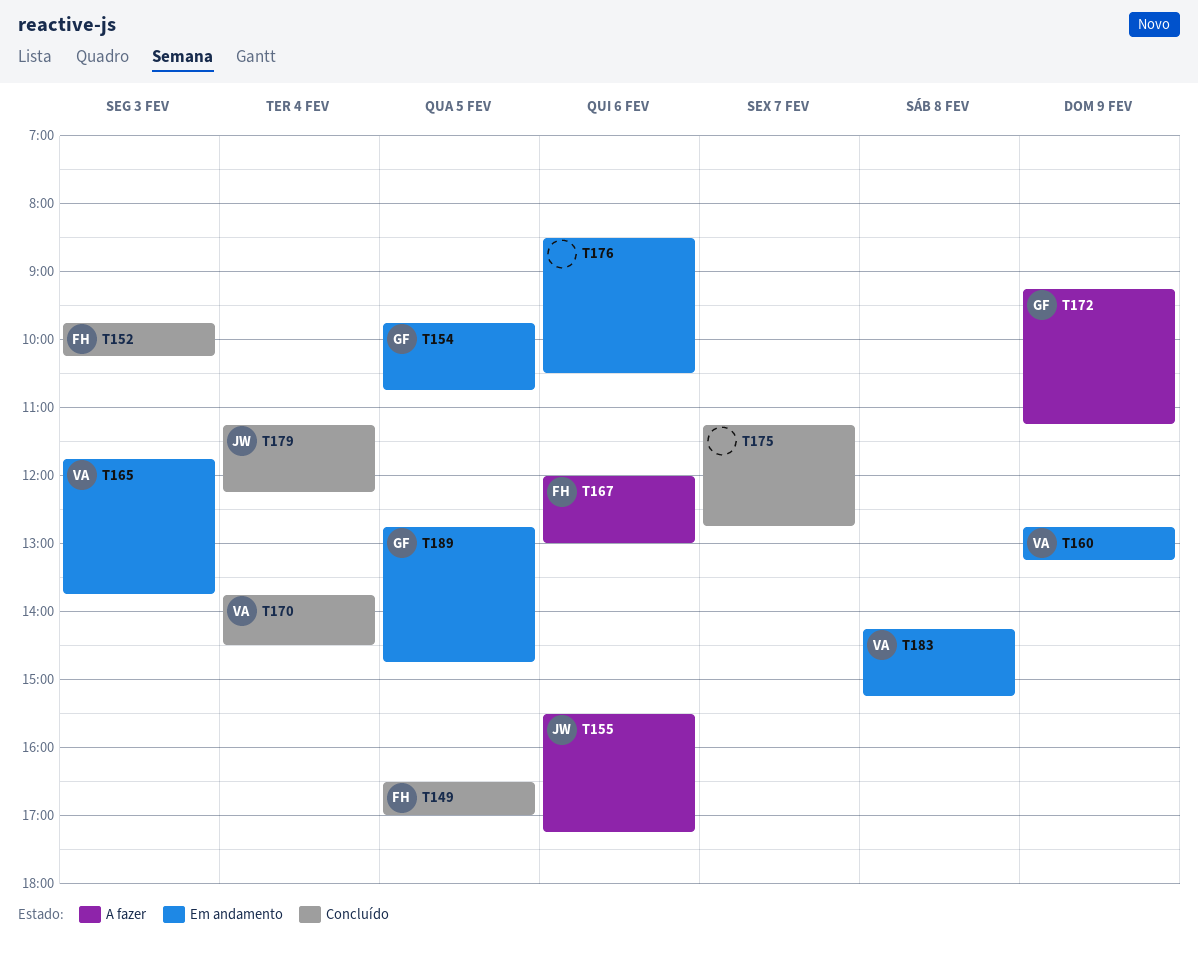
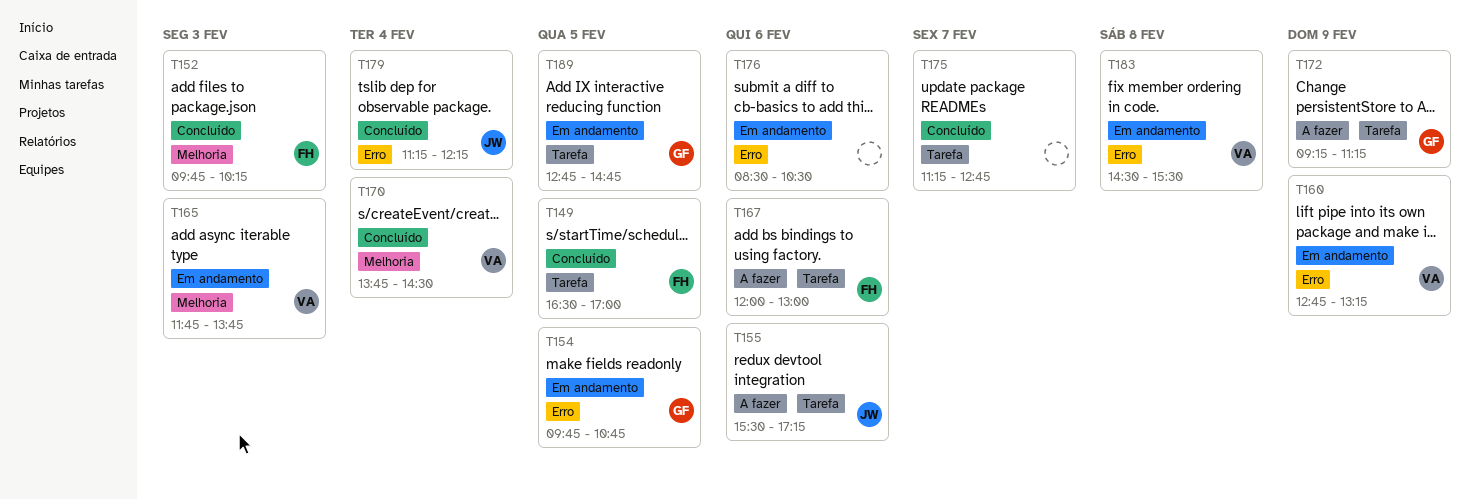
T183, begins: 14:15 -> 14:30
T183, ends: 15:15 -> 15:30

